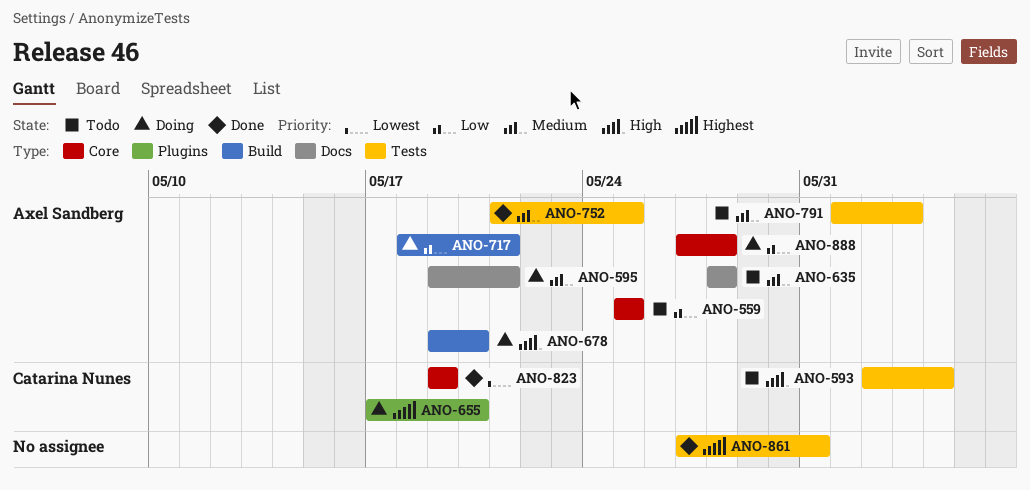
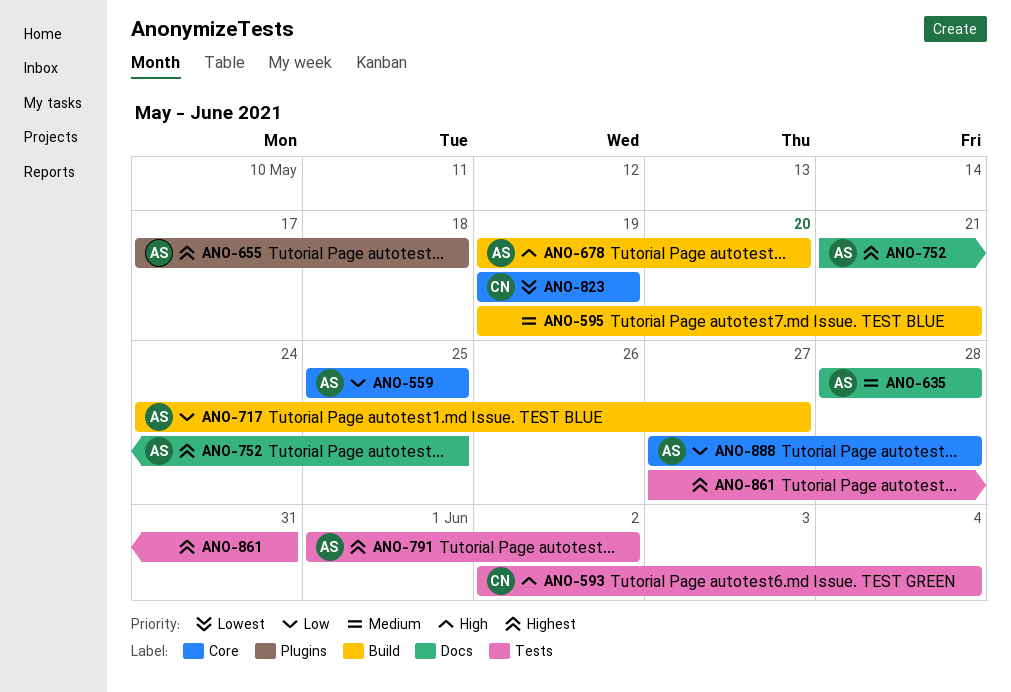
ANO-595, owner: Axel Sandberg -> none
ANO-595, label: Docs -> Build
ANO-655, owner: Catarina Nunes -> Axel Sandberg
ANO-655, due: May 20 -> May 18
ANO-717, start: May 18 -> May 24
ANO-717, due: May 21 -> May 27
ANO-752, priority: Medium -> Highest
ANO-752, label: Tests -> Docs
ANO-791, priority: Medium -> Highest
ANO-791, due: Jun 3 -> Jun 2

